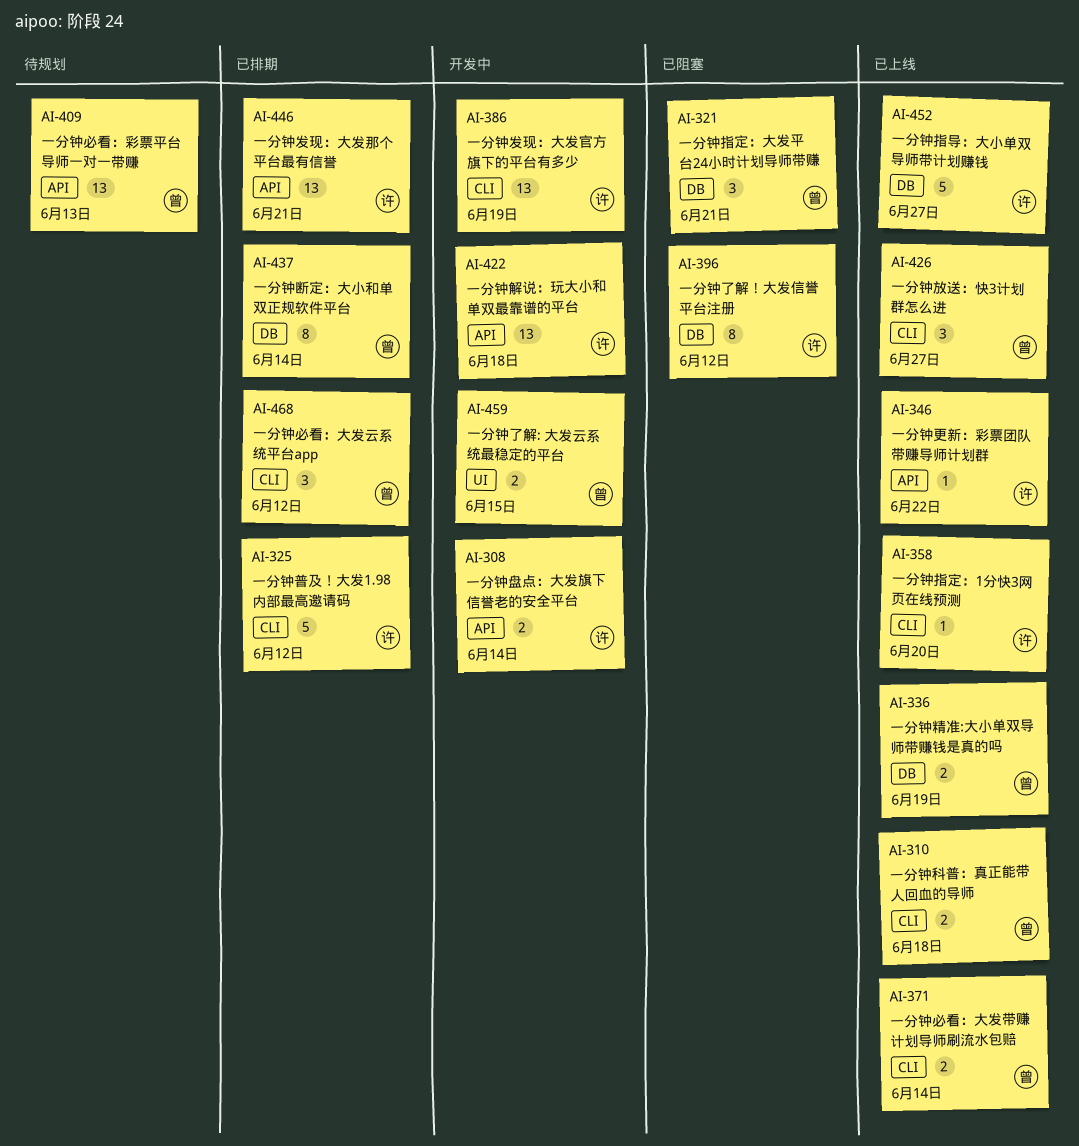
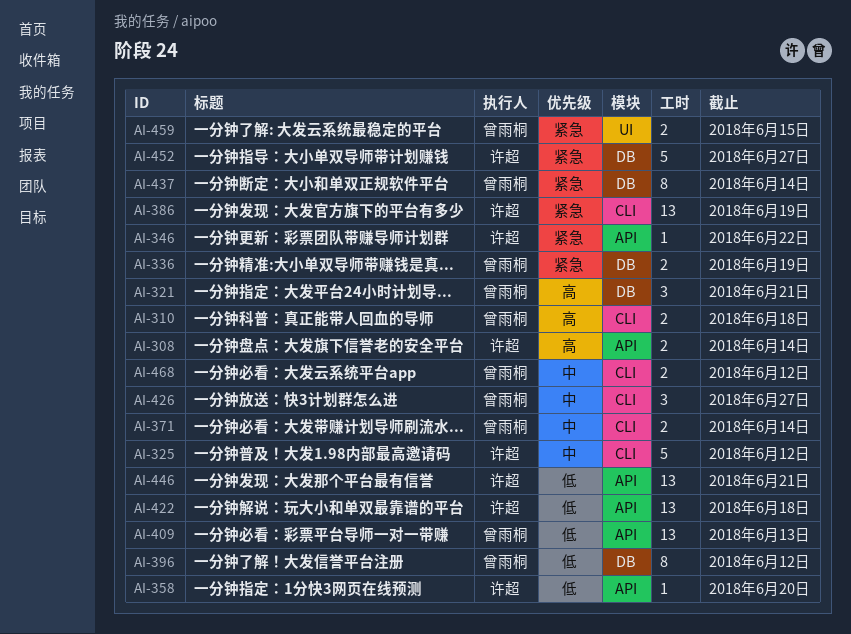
AI-358, label: CLI -> API
AI-396, owner: 许超 -> 曾雨桐
AI-468, estimate: 3 -> 2

